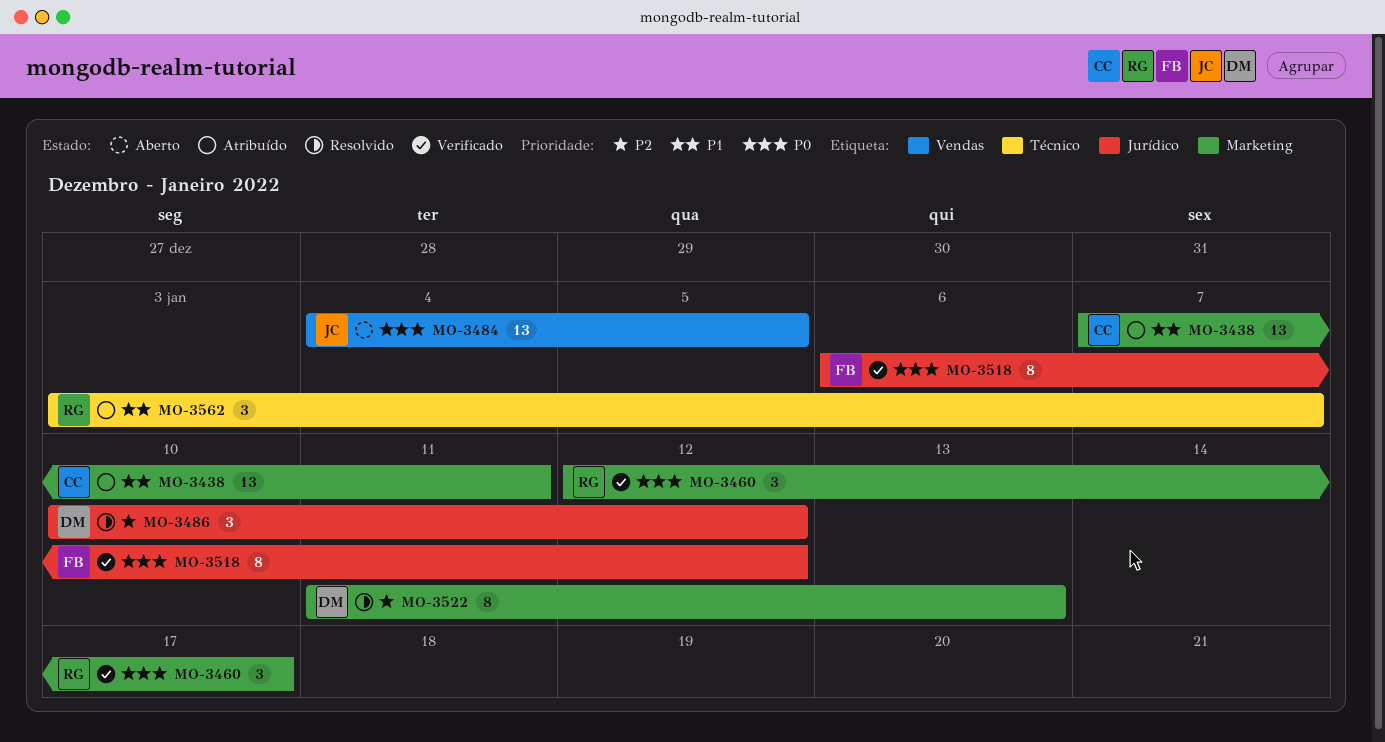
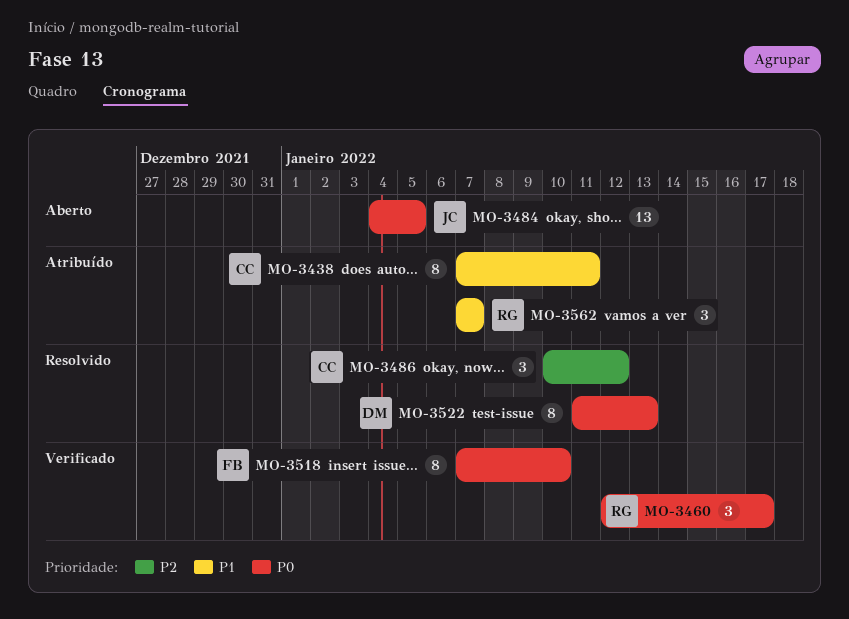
MO-3438, estimate: 13 -> 8
MO-3486, owner: DM -> CC
MO-3518, start: Jan 6 -> Jan 7
MO-3518, due: Jan 12 -> Jan 10
MO-3522, priority: P2 -> P0
MO-3562, start: Jan 3 -> Jan 7

